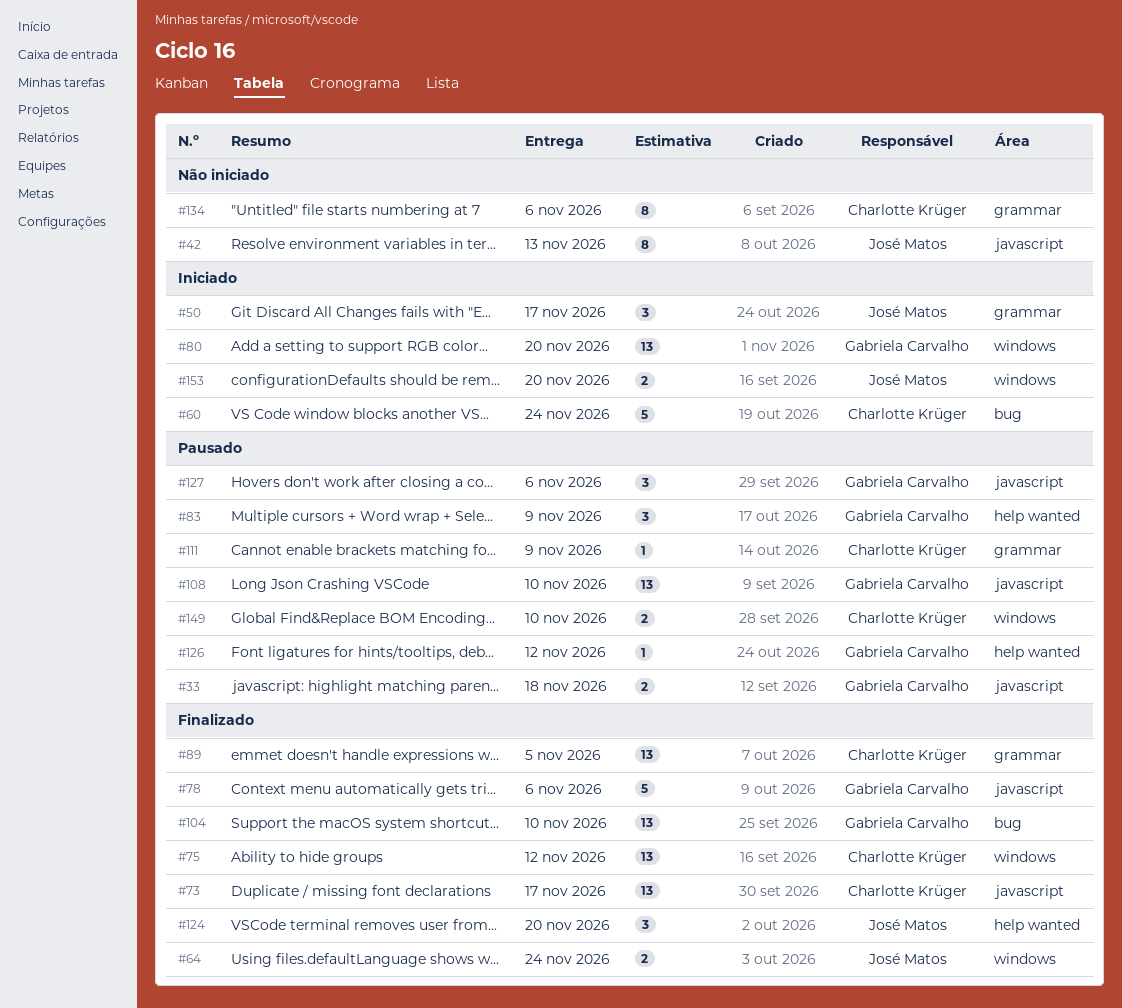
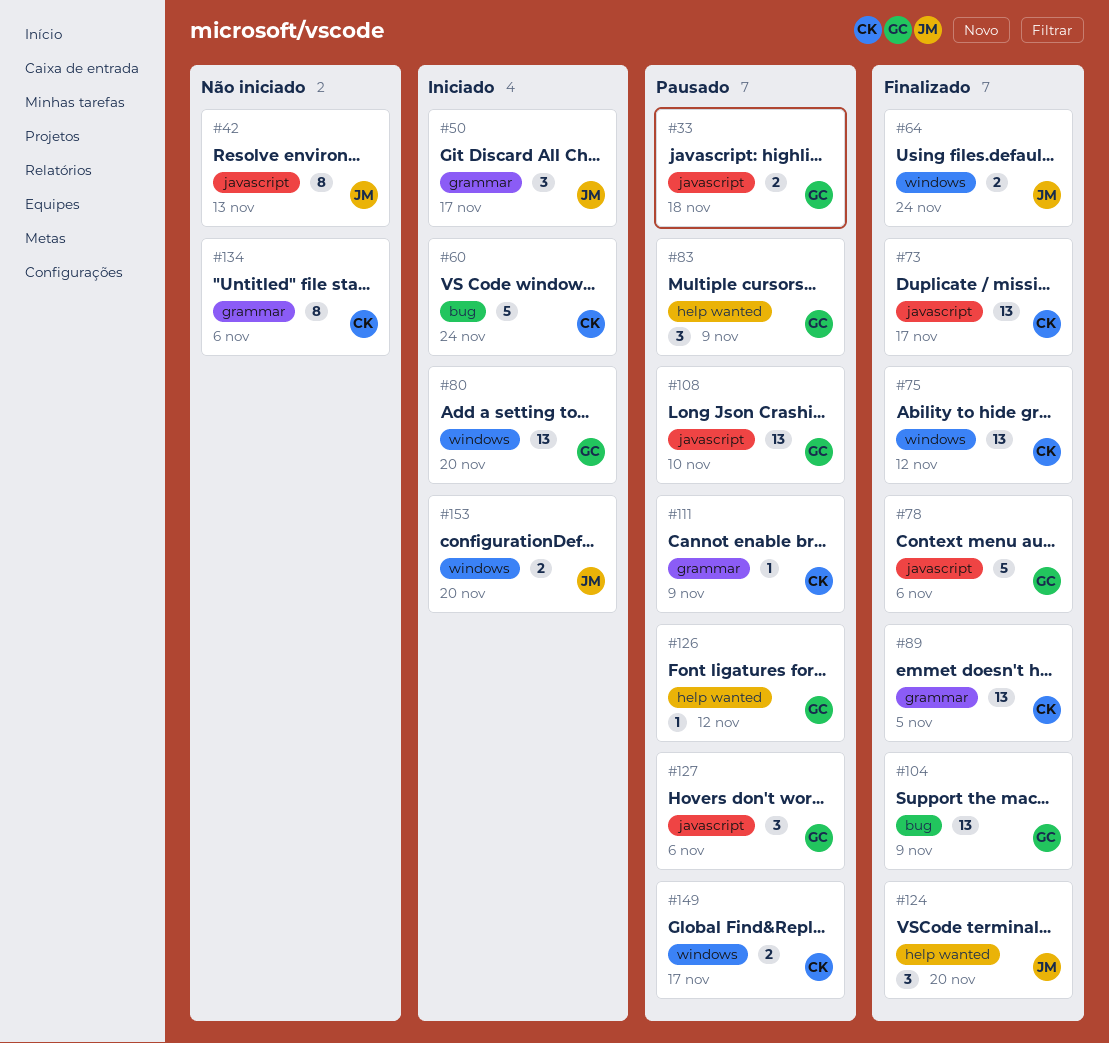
#104, due: Nov 10 -> Nov 9
#149, due: Nov 10 -> Nov 17

